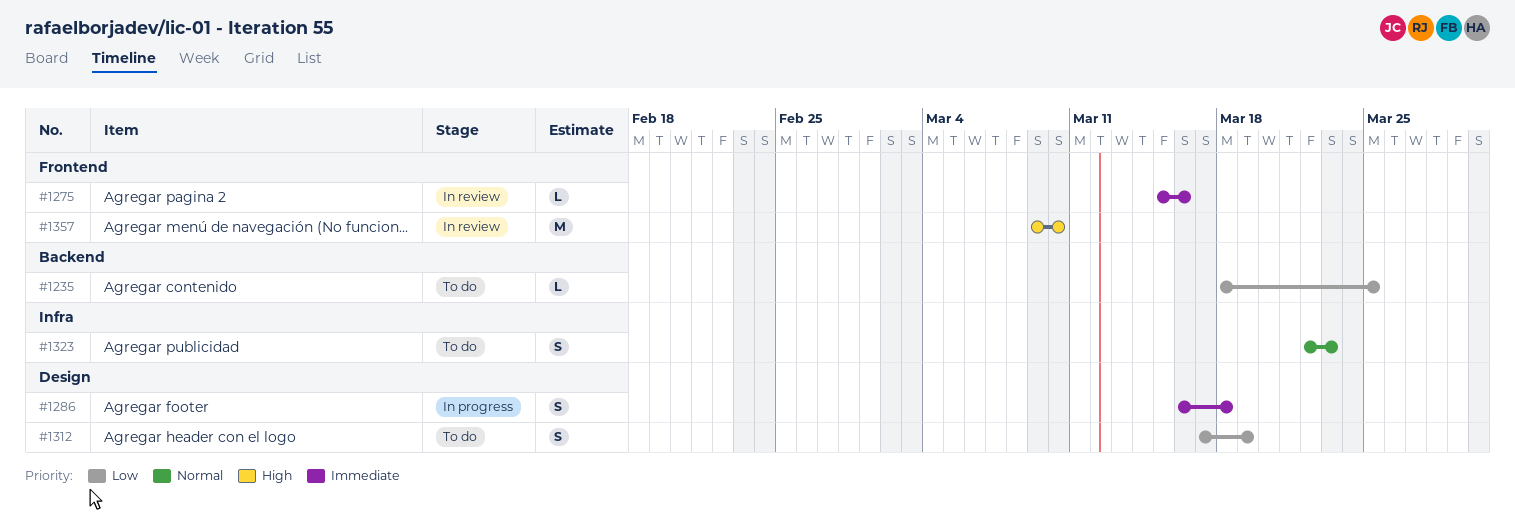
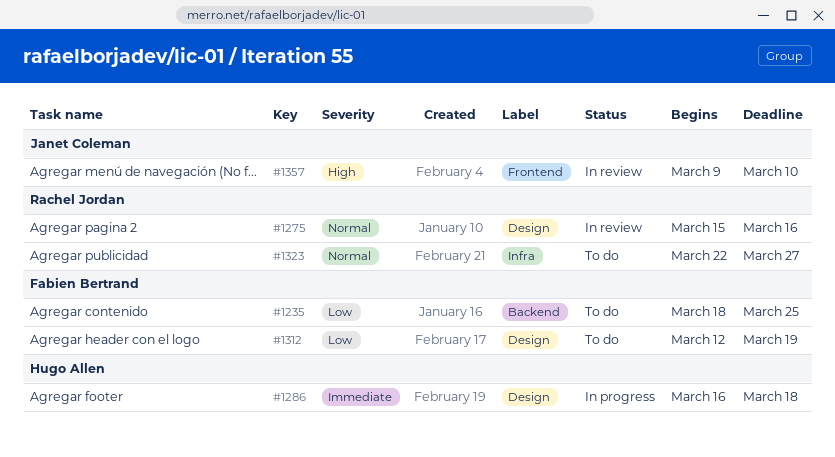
#1275, priority: Immediate -> Normal
#1275, label: Frontend -> Design
#1312, start: Mar 17 -> Mar 12
#1323, due: Mar 23 -> Mar 27

